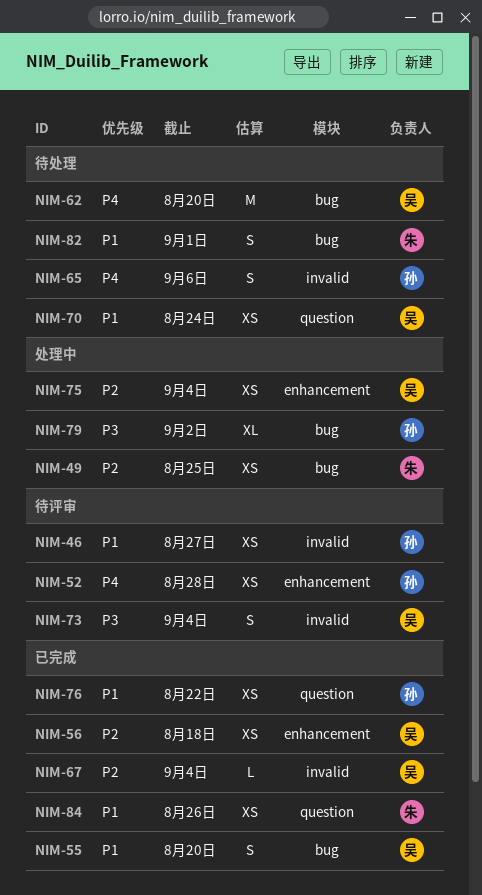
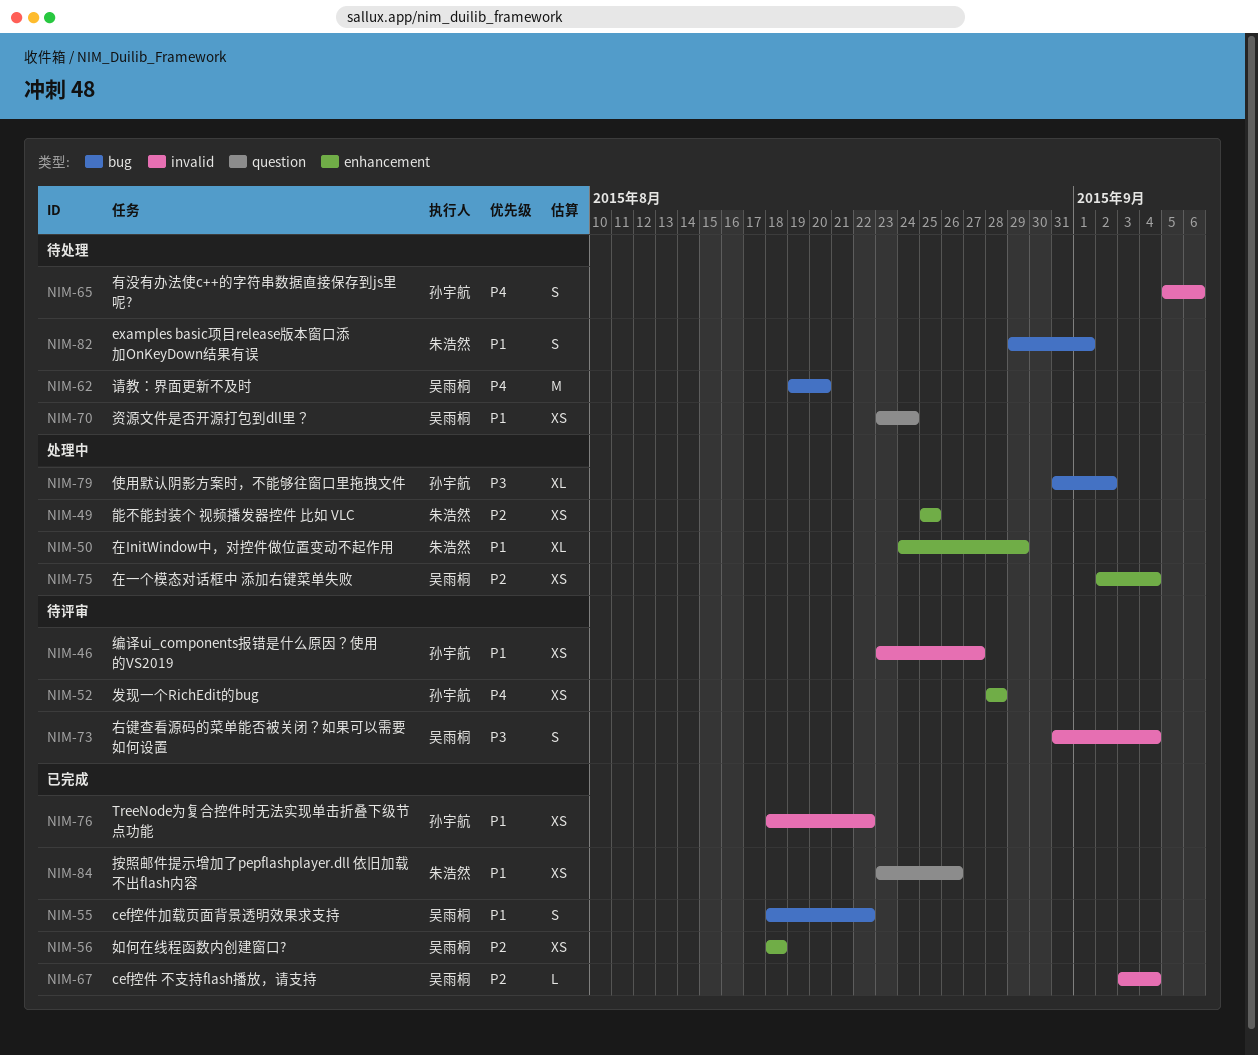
NIM-49, label: bug -> enhancement
NIM-50: none -> present
NIM-55, due: Aug 20 -> Aug 22
NIM-76, label: question -> invalid

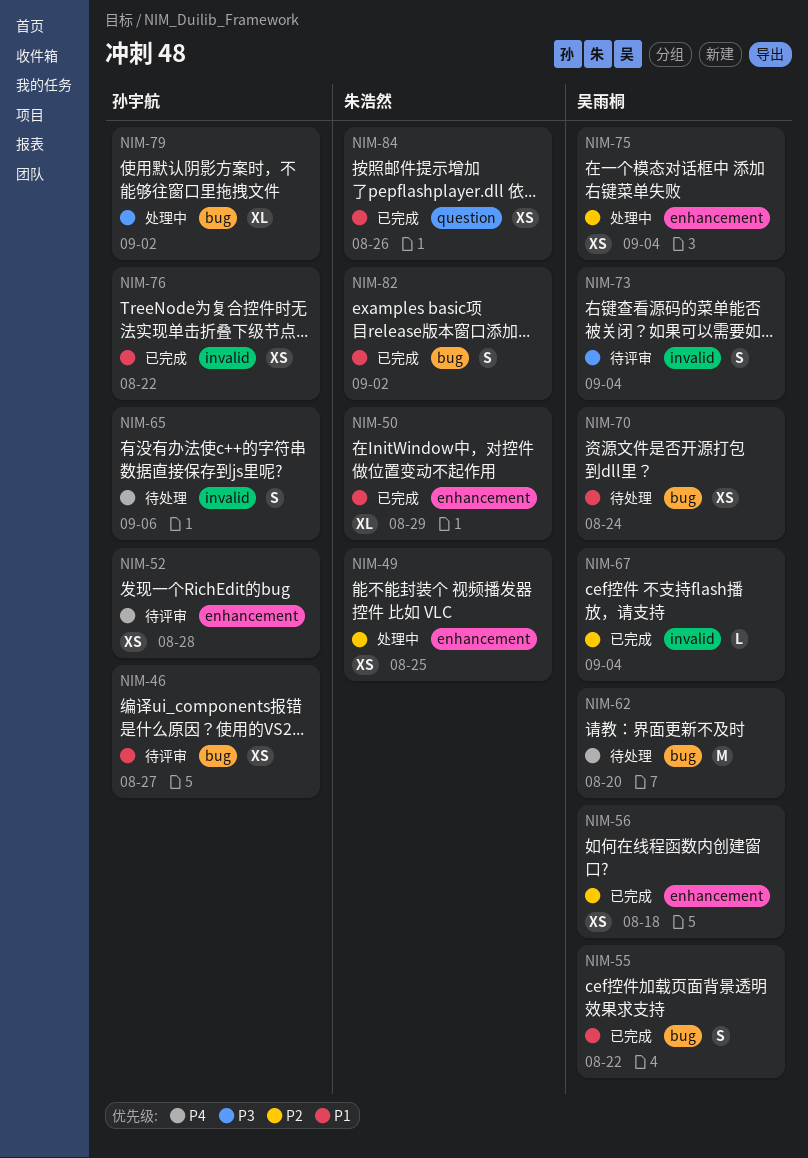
NIM-46, label: invalid -> bug
NIM-50, status: 处理中 -> 已完成
NIM-70, label: question -> bug
NIM-82, status: 待处理 -> 已完成
NIM-82, due: Sep 1 -> Sep 2

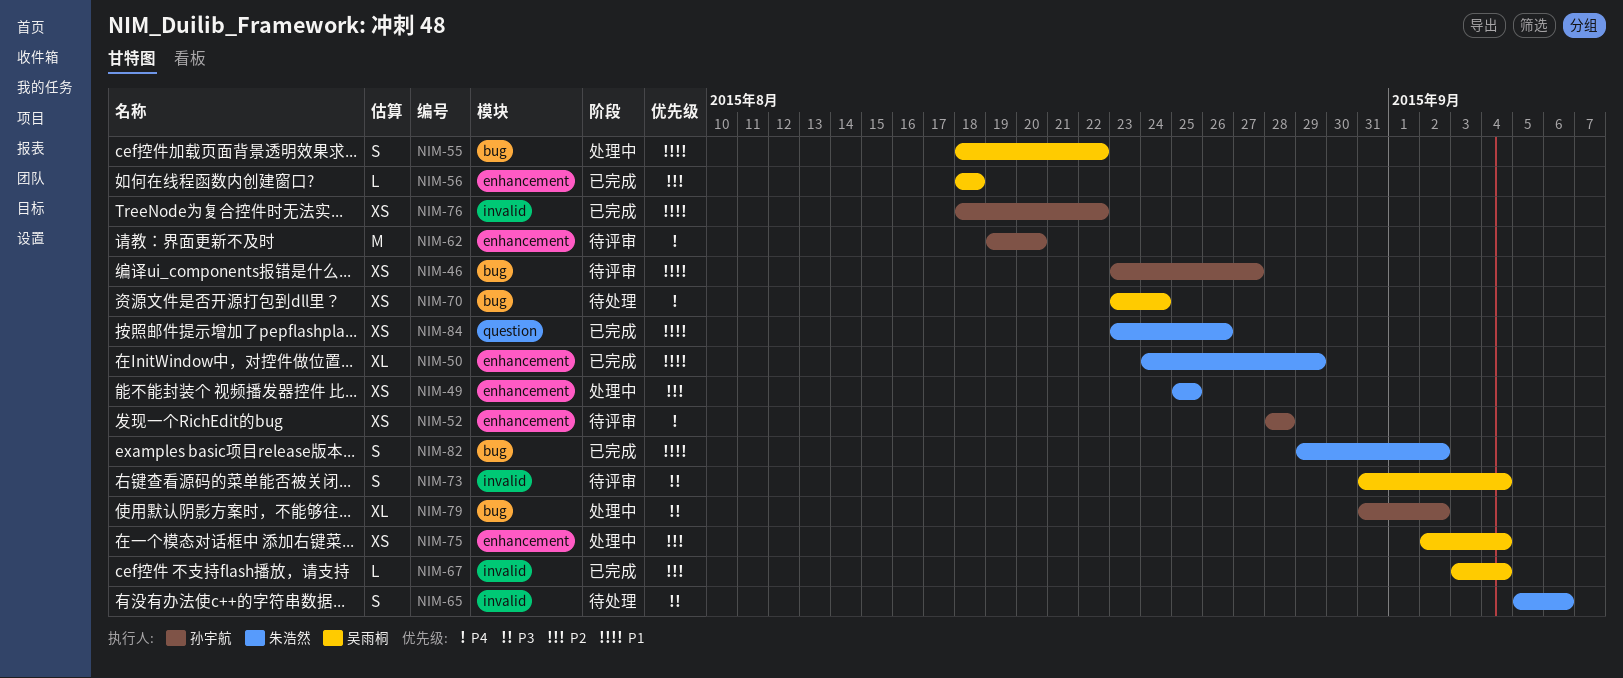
NIM-55, status: 已完成 -> 处理中
NIM-56, estimate: XS -> L
NIM-62, status: 待处理 -> 待评审
NIM-62, owner: 吴雨桐 -> 孙宇航
NIM-62, label: bug -> enhancement
NIM-65, owner: 孙宇航 -> 朱浩然
NIM-65, priority: P4 -> P3
NIM-70, priority: P1 -> P4

